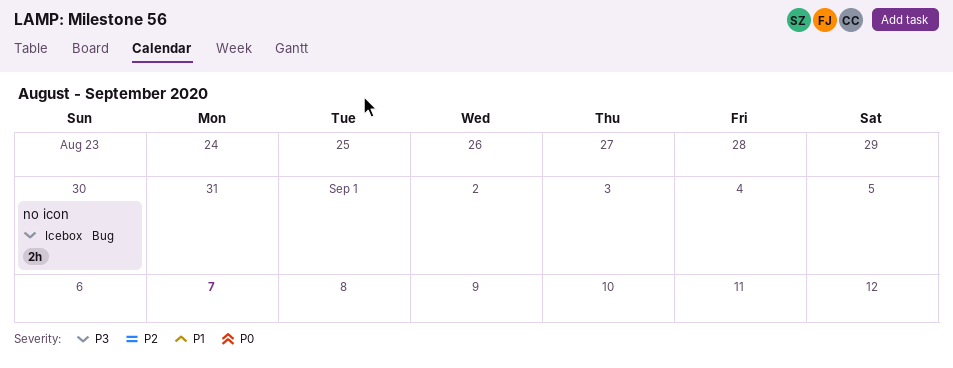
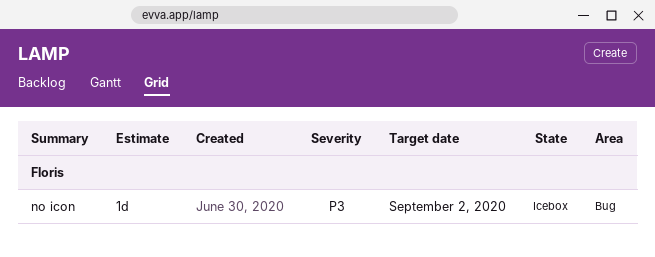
no icon, estimate: 2h -> 1d
no icon, due: Aug 30 -> Sep 2

